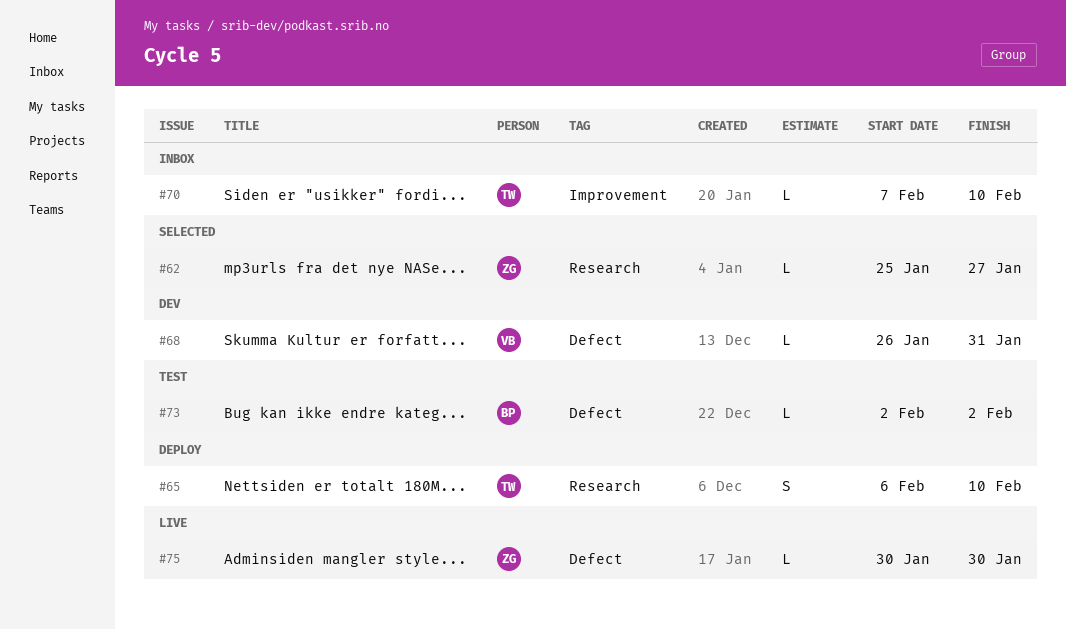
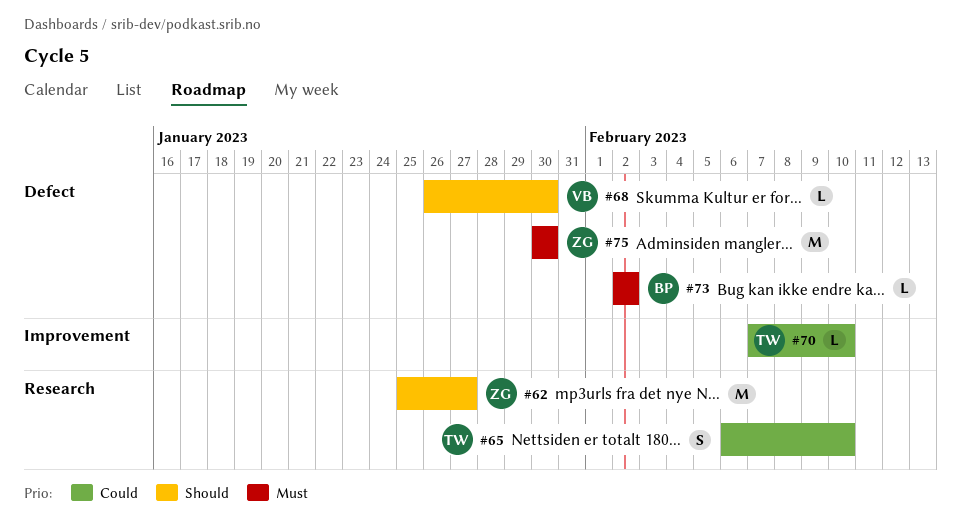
#62, estimate: L -> M
#68, due: Jan 31 -> Jan 30
#75, estimate: L -> M

